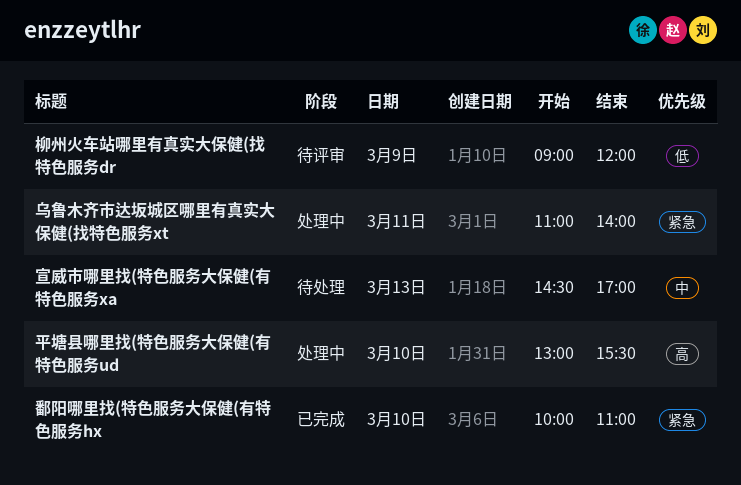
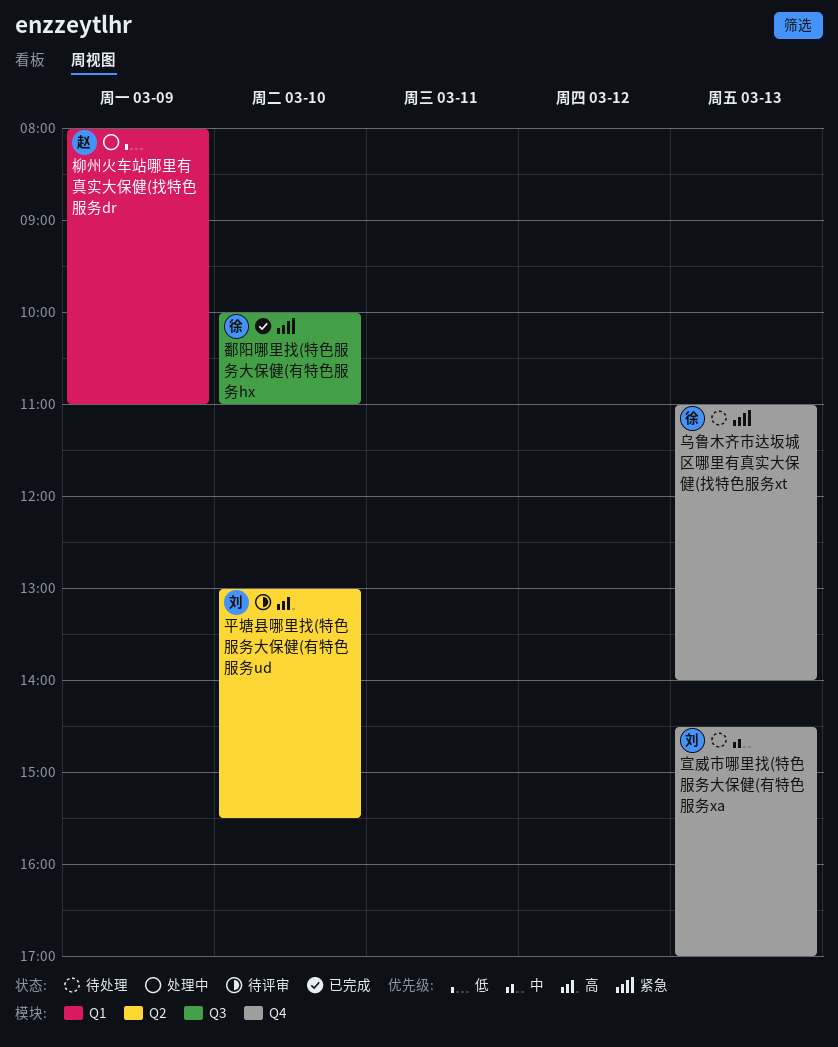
乌鲁木齐市达坂城区哪里有真实大保健(找特色服务xt, status: 处理中 -> 待处理
乌鲁木齐市达坂城区哪里有真实大保健(找特色服务xt, day: Mar 11 -> Mar 13
平塘县哪里找(特色服务大保健(有特色服务ud, status: 处理中 -> 待评审
柳州火车站哪里有真实大保健(找特色服务dr, status: 待评审 -> 处理中
柳州火车站哪里有真实大保健(找特色服务dr, begins: 09:00 -> 08:00
柳州火车站哪里有真实大保健(找特色服务dr, ends: 12:00 -> 11:00

